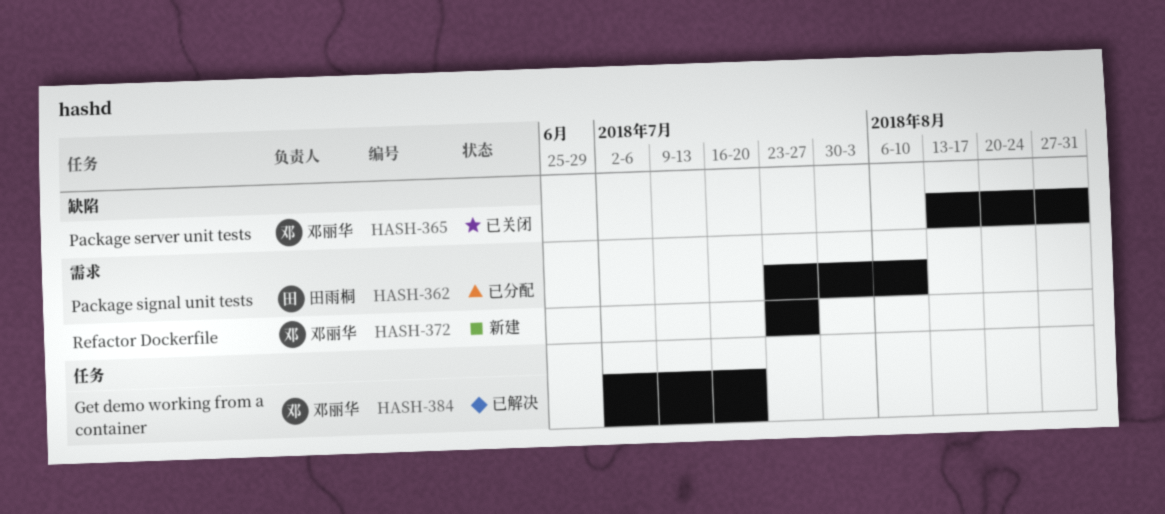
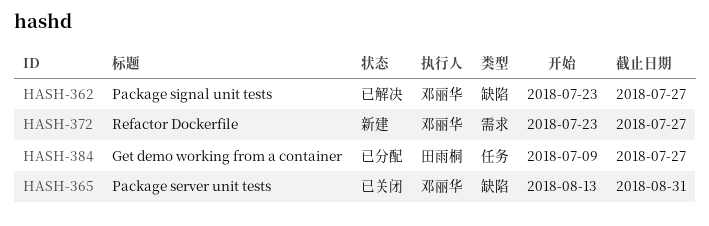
HASH-362, status: 已分配 -> 已解决
HASH-362, owner: 田雨桐 -> 邓丽华
HASH-362, label: 需求 -> 缺陷
HASH-362, due: Aug 10 -> Jul 27
HASH-384, status: 已解决 -> 已分配
HASH-384, owner: 邓丽华 -> 田雨桐
HASH-384, start: Jul 2 -> Jul 9
HASH-384, due: Jul 20 -> Jul 27

